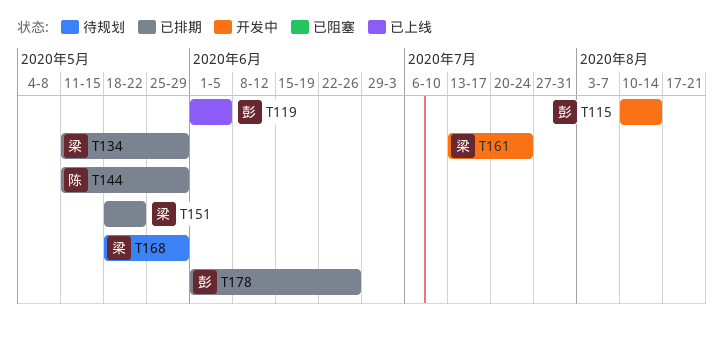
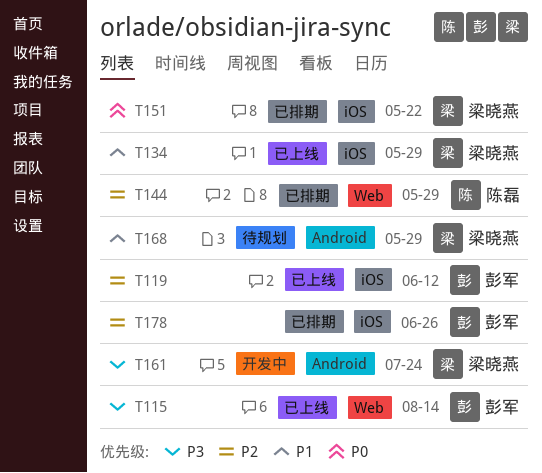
T115, status: 开发中 -> 已上线
T119, due: Jun 5 -> Jun 12
T134, status: 已排期 -> 已上线

